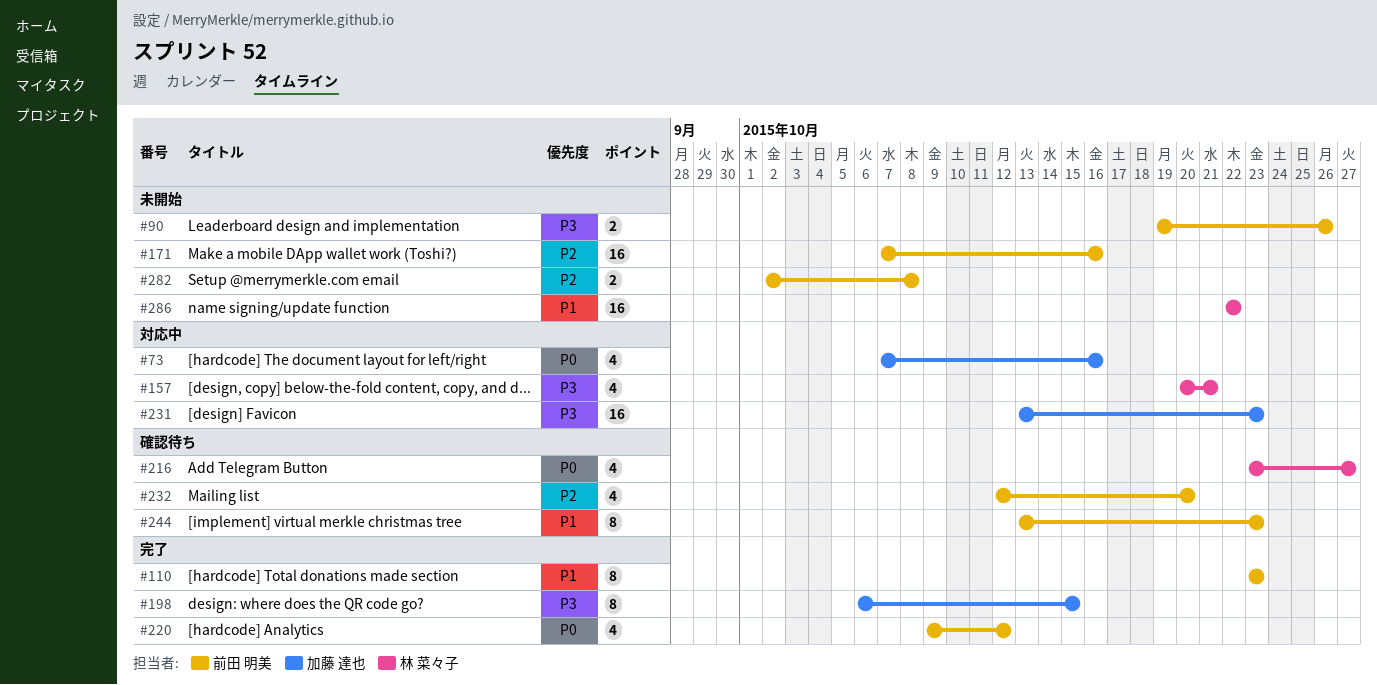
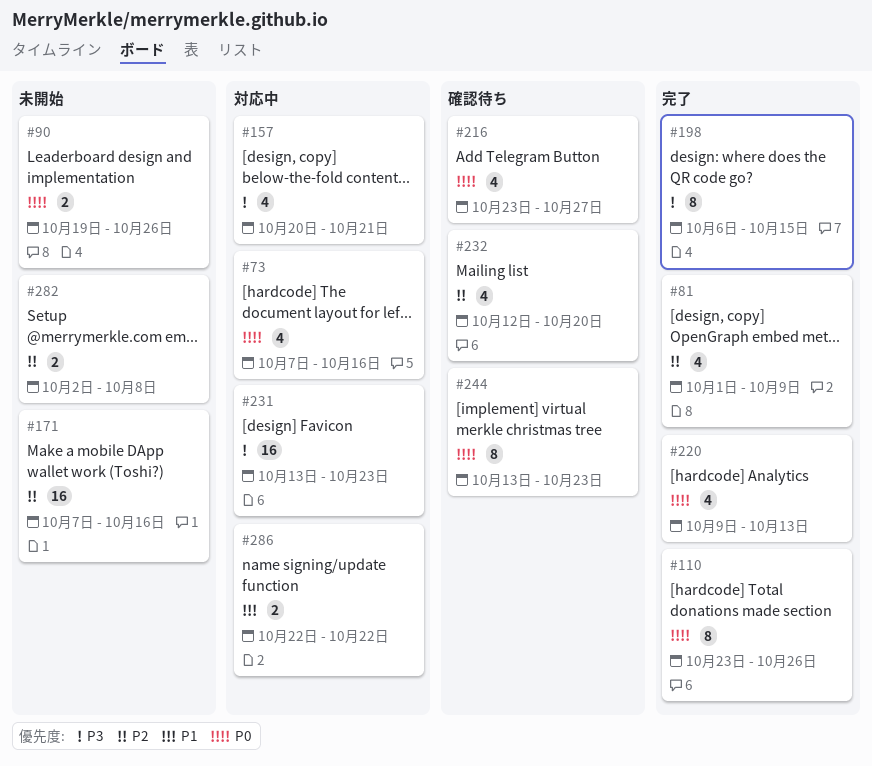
#81: none -> present
#90, priority: P3 -> P0
#110, priority: P1 -> P0
#110, due: Oct 23 -> Oct 26
#220, due: Oct 12 -> Oct 13
#244, priority: P1 -> P0
#286, status: 未開始 -> 対応中
#286, estimate: 16 -> 2

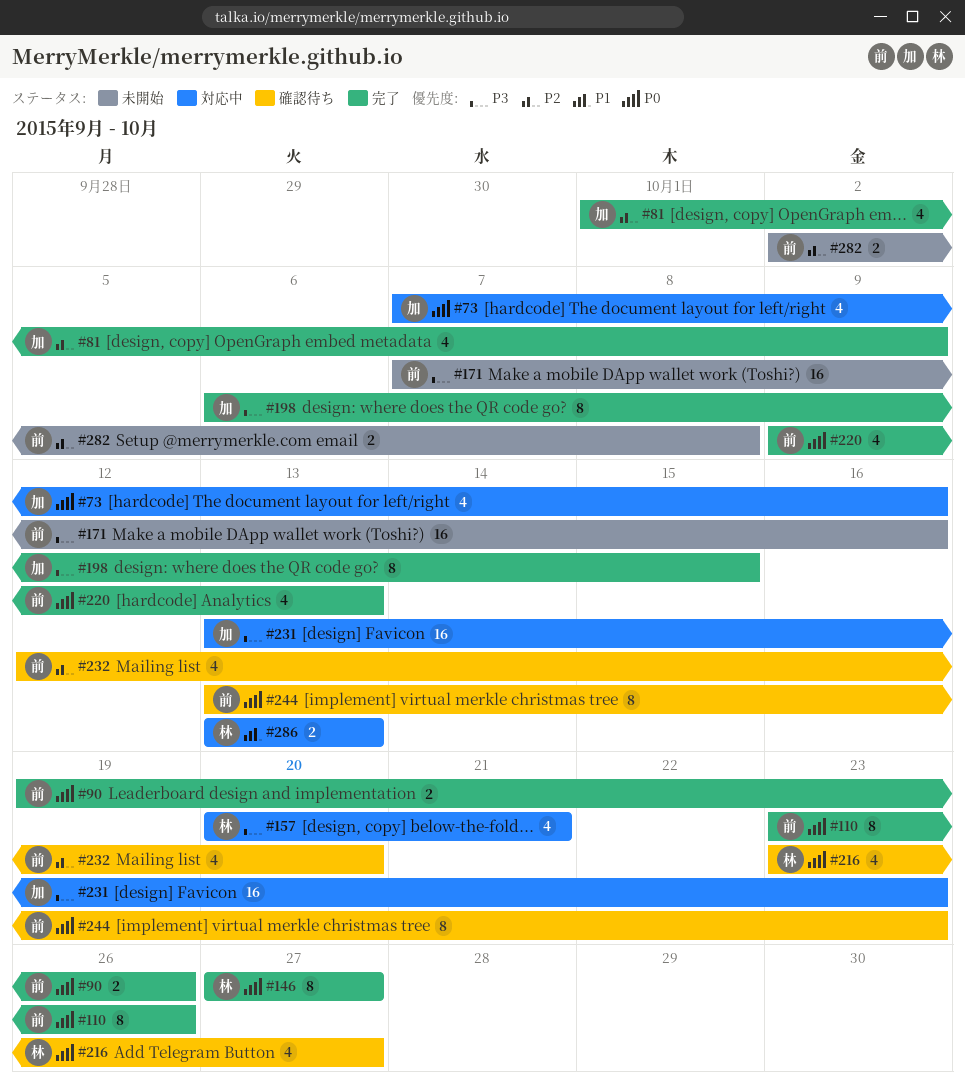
#90, status: 未開始 -> 完了
#146: none -> present
#171, priority: P2 -> P3
#286, start: Oct 22 -> Oct 13
#286, due: Oct 22 -> Oct 13

